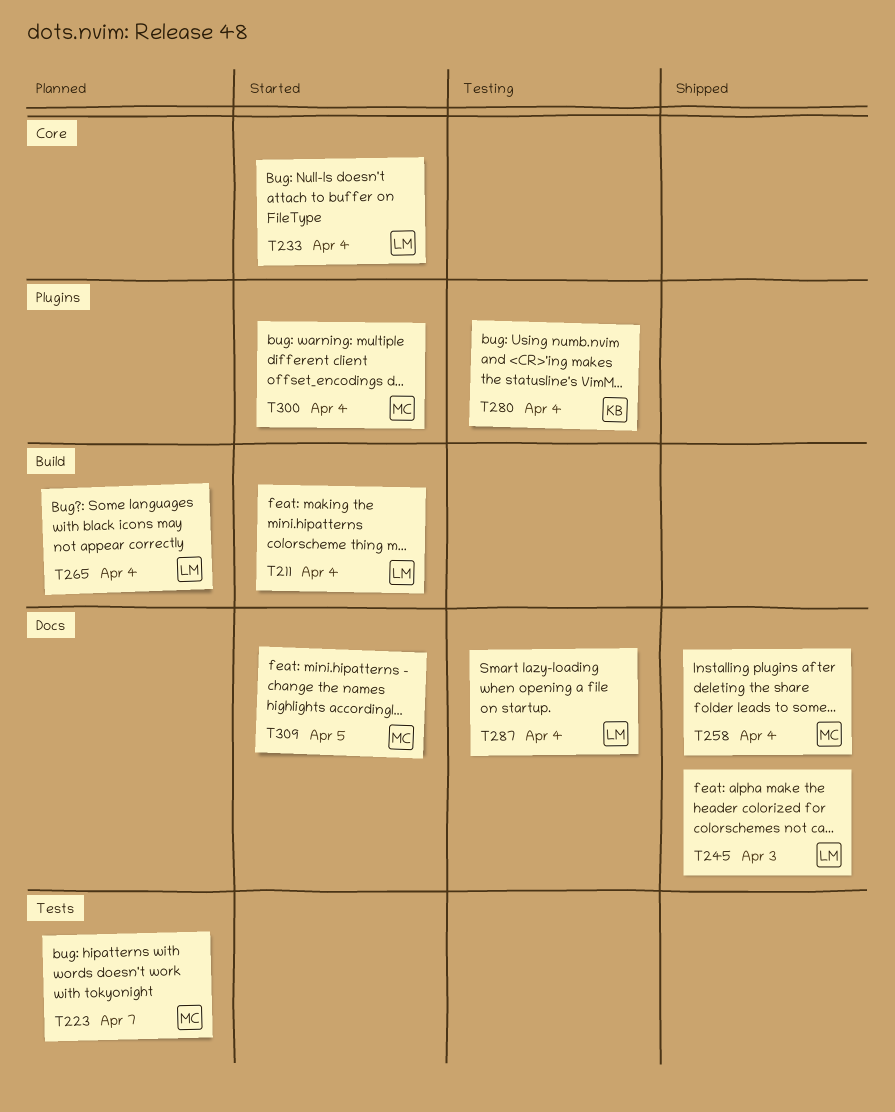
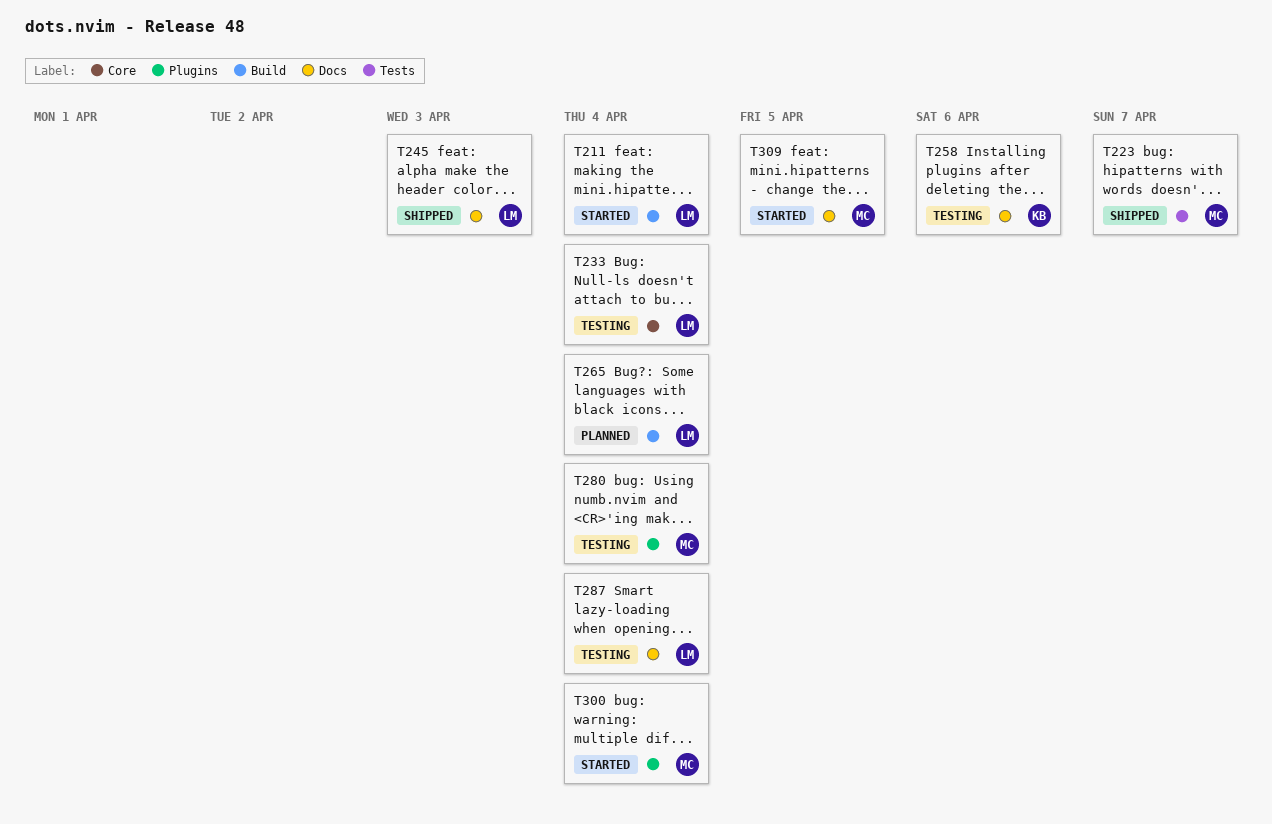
T223, status: Planned -> Shipped
T233, status: Started -> Testing
T258, status: Shipped -> Testing
T258, owner: MC -> KB
T258, due: Apr 4 -> Apr 6
T280, owner: KB -> MC

